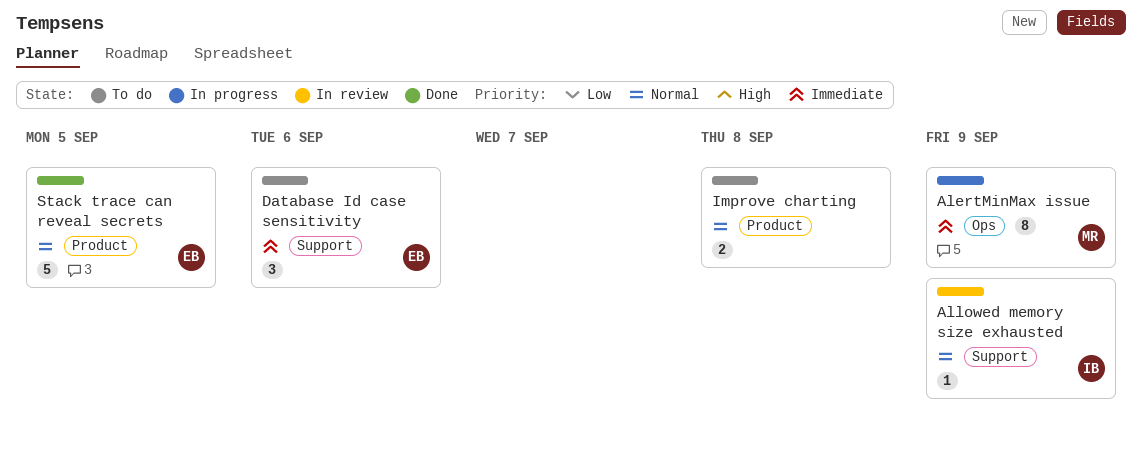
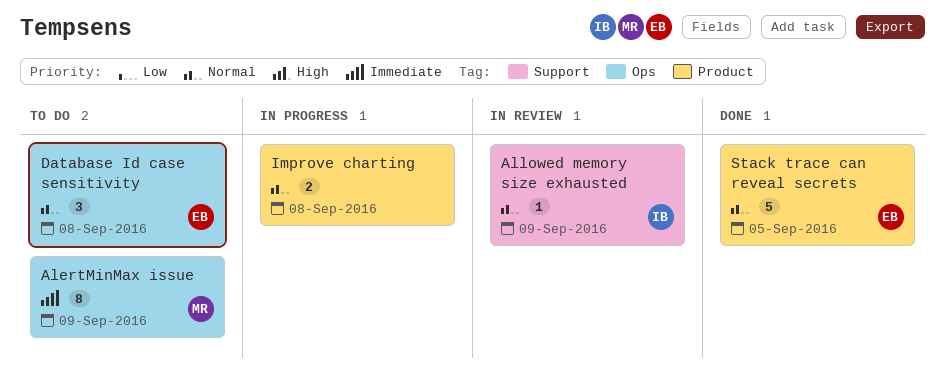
AlertMinMax issue, status: In progress -> To do
Database Id case sensitivity, priority: Immediate -> Normal
Database Id case sensitivity, label: Support -> Ops
Database Id case sensitivity, due: Sep 6 -> Sep 8
Improve charting, status: To do -> In progress

